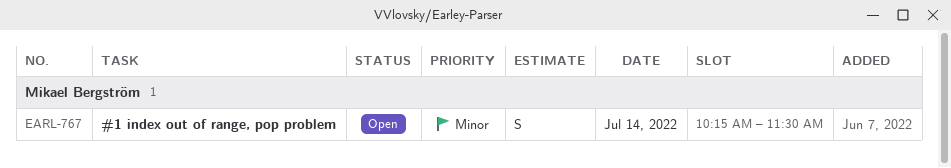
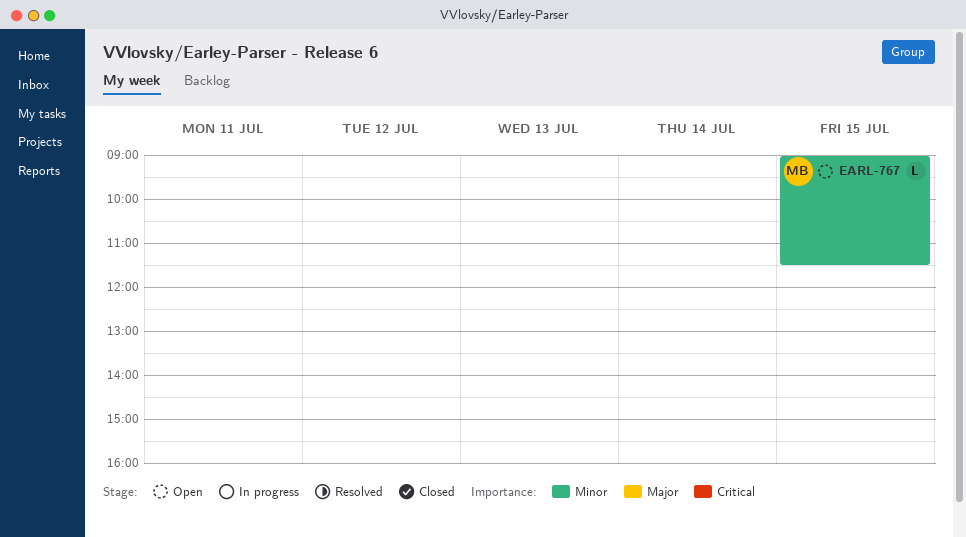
EARL-767, estimate: S -> L
EARL-767, day: Jul 14 -> Jul 15
EARL-767, begins: 10:15 -> 09:00

